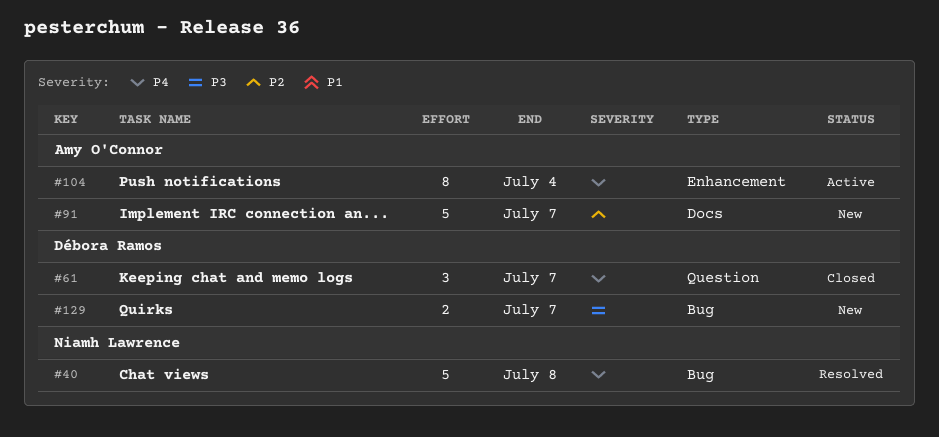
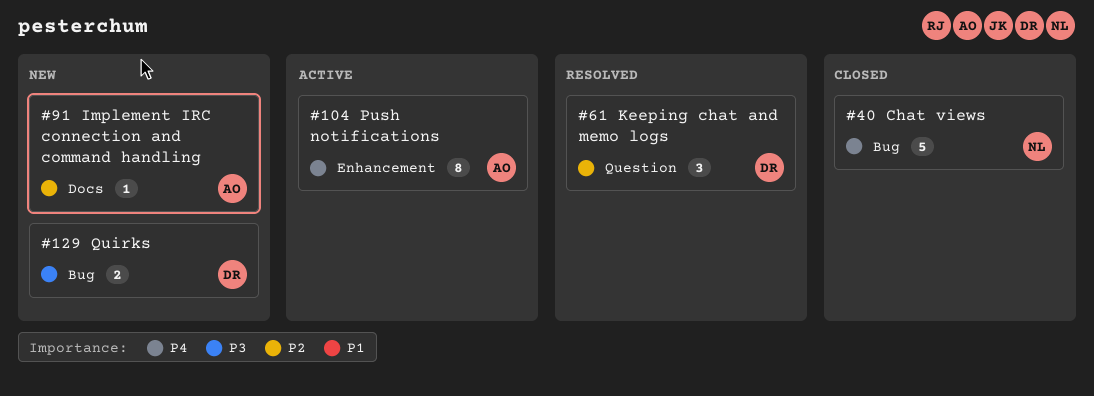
#40, status: Resolved -> Closed
#61, status: Closed -> Resolved
#61, priority: P4 -> P2
#91, estimate: 5 -> 1

